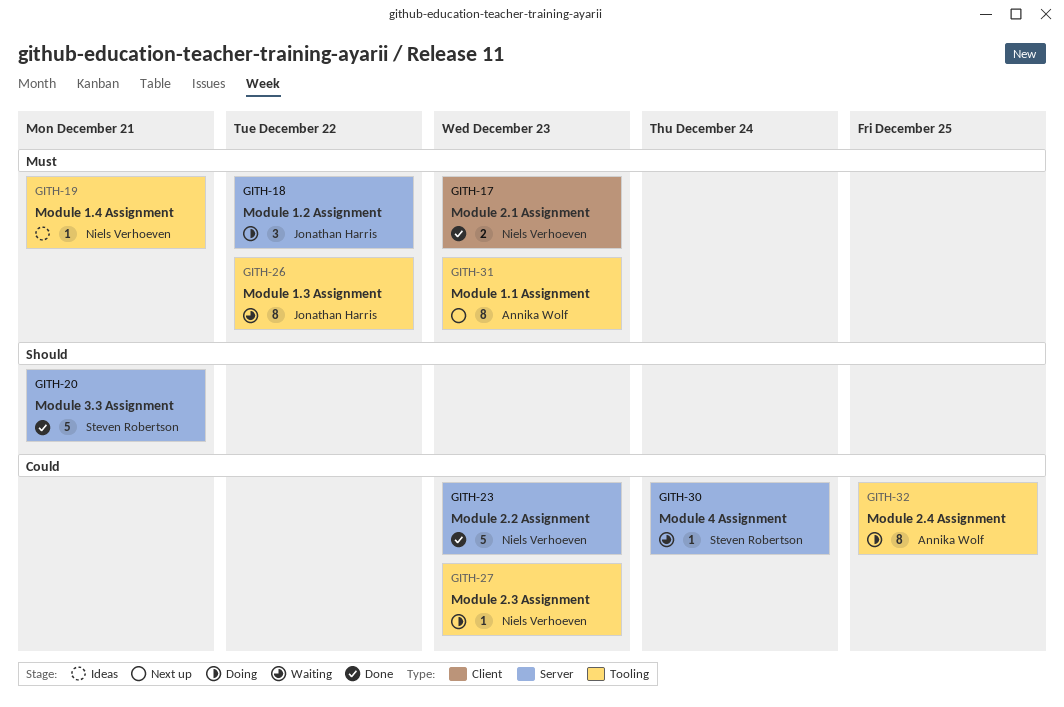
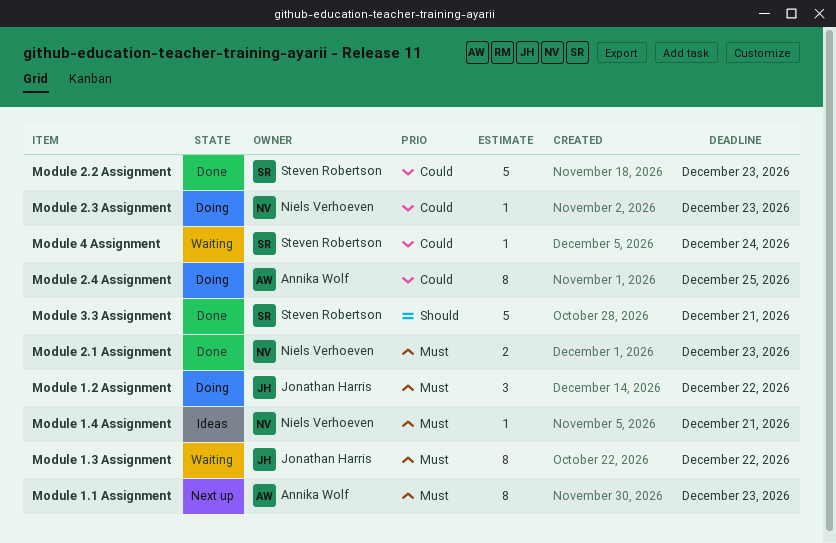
Module 2.2 Assignment, owner: Niels Verhoeven -> Steven Robertson

